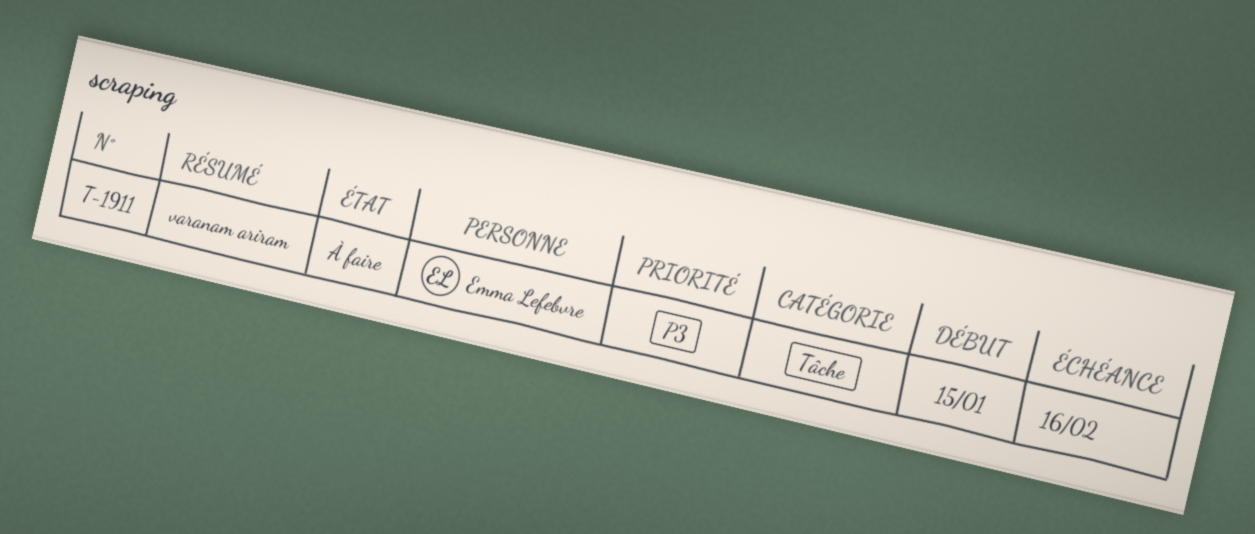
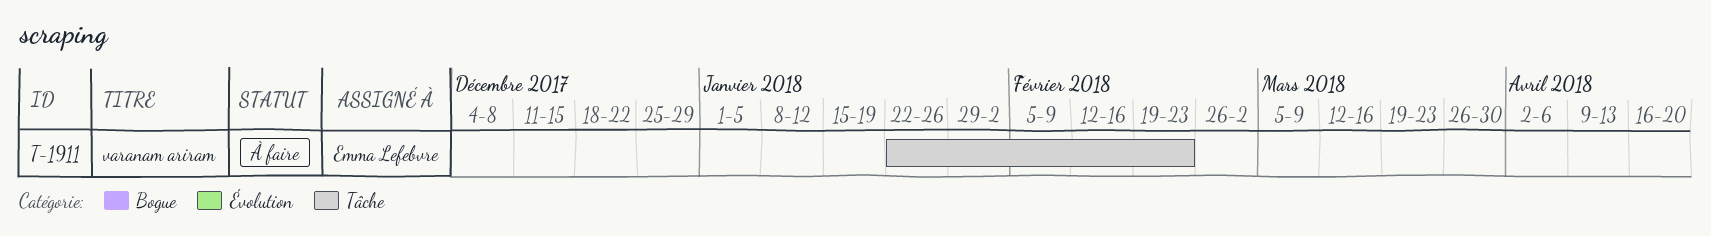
T-1911, start: Jan 15 -> Jan 22
T-1911, due: Feb 16 -> Feb 23

